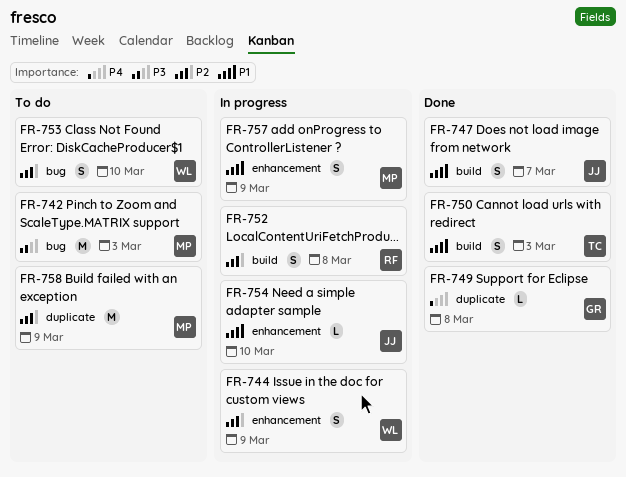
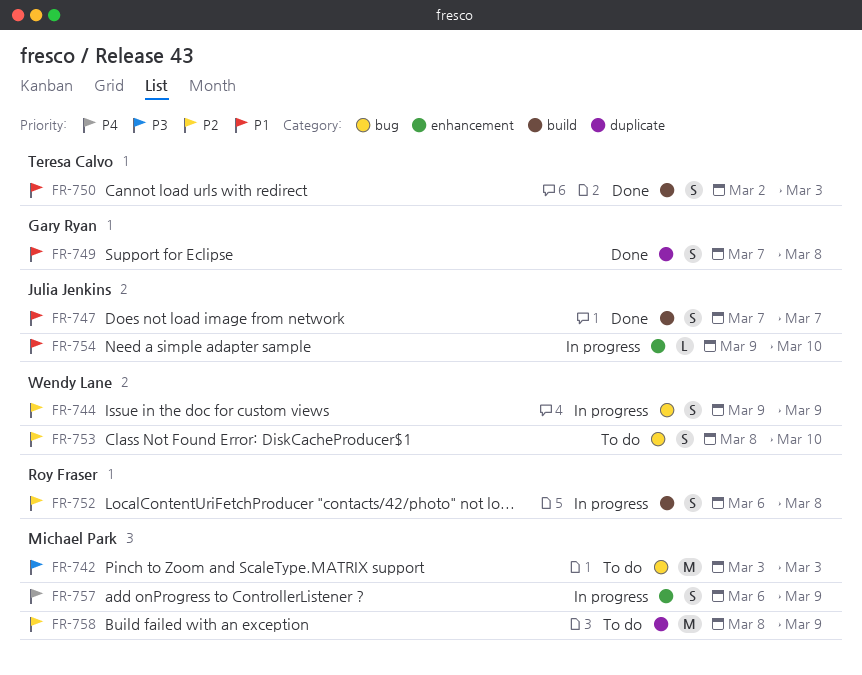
FR-744, label: enhancement -> bug
FR-749, priority: P4 -> P1
FR-749, estimate: L -> S
FR-757, priority: P1 -> P4

